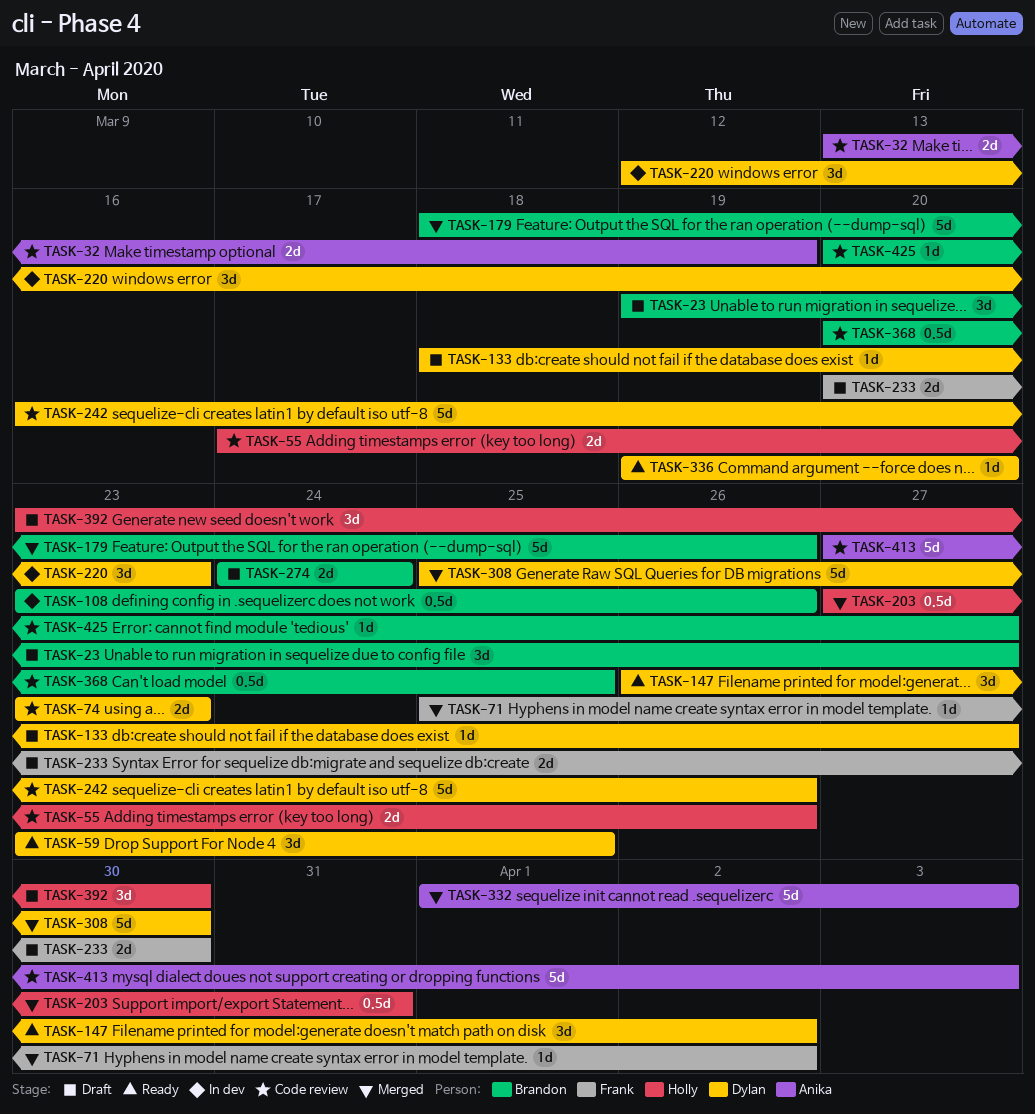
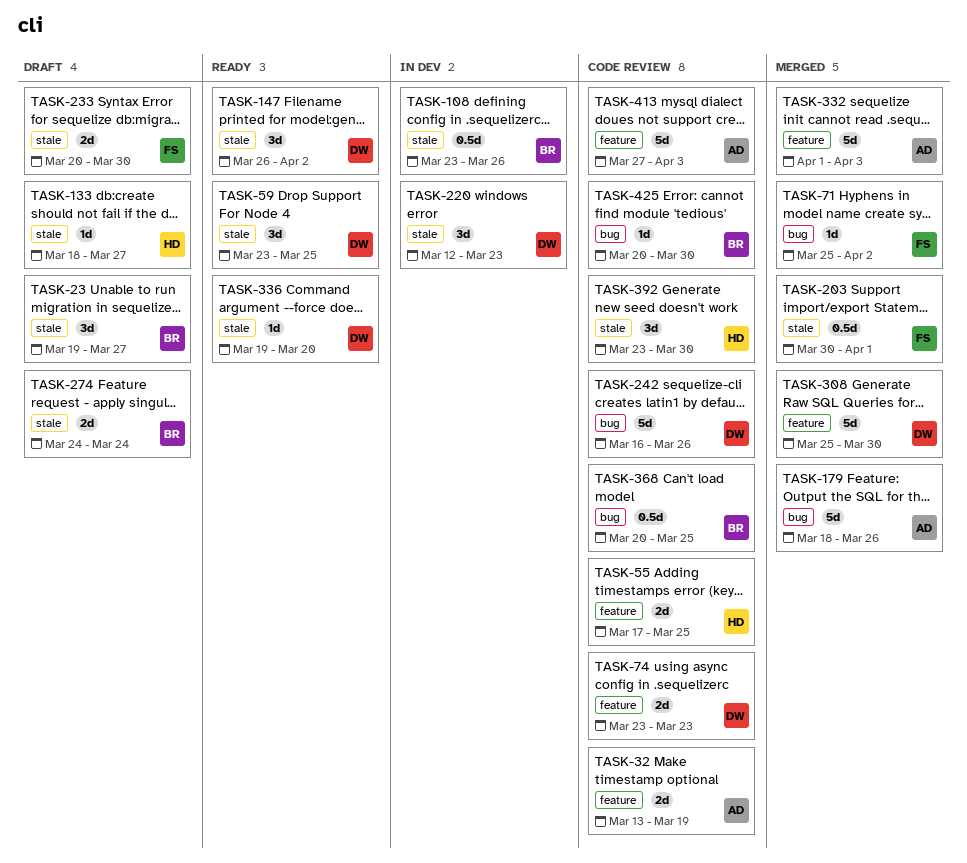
TASK-55, due: Mar 26 -> Mar 25
TASK-133, owner: Dylan -> Holly
TASK-179, owner: Brandon -> Anika
TASK-203, owner: Holly -> Frank
TASK-203, start: Mar 27 -> Mar 30
TASK-203, due: Mar 31 -> Apr 1
TASK-392, status: Draft -> Code review
TASK-425, due: Mar 27 -> Mar 30

